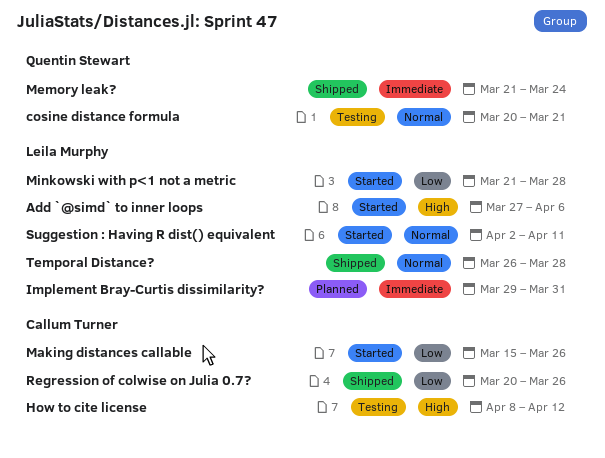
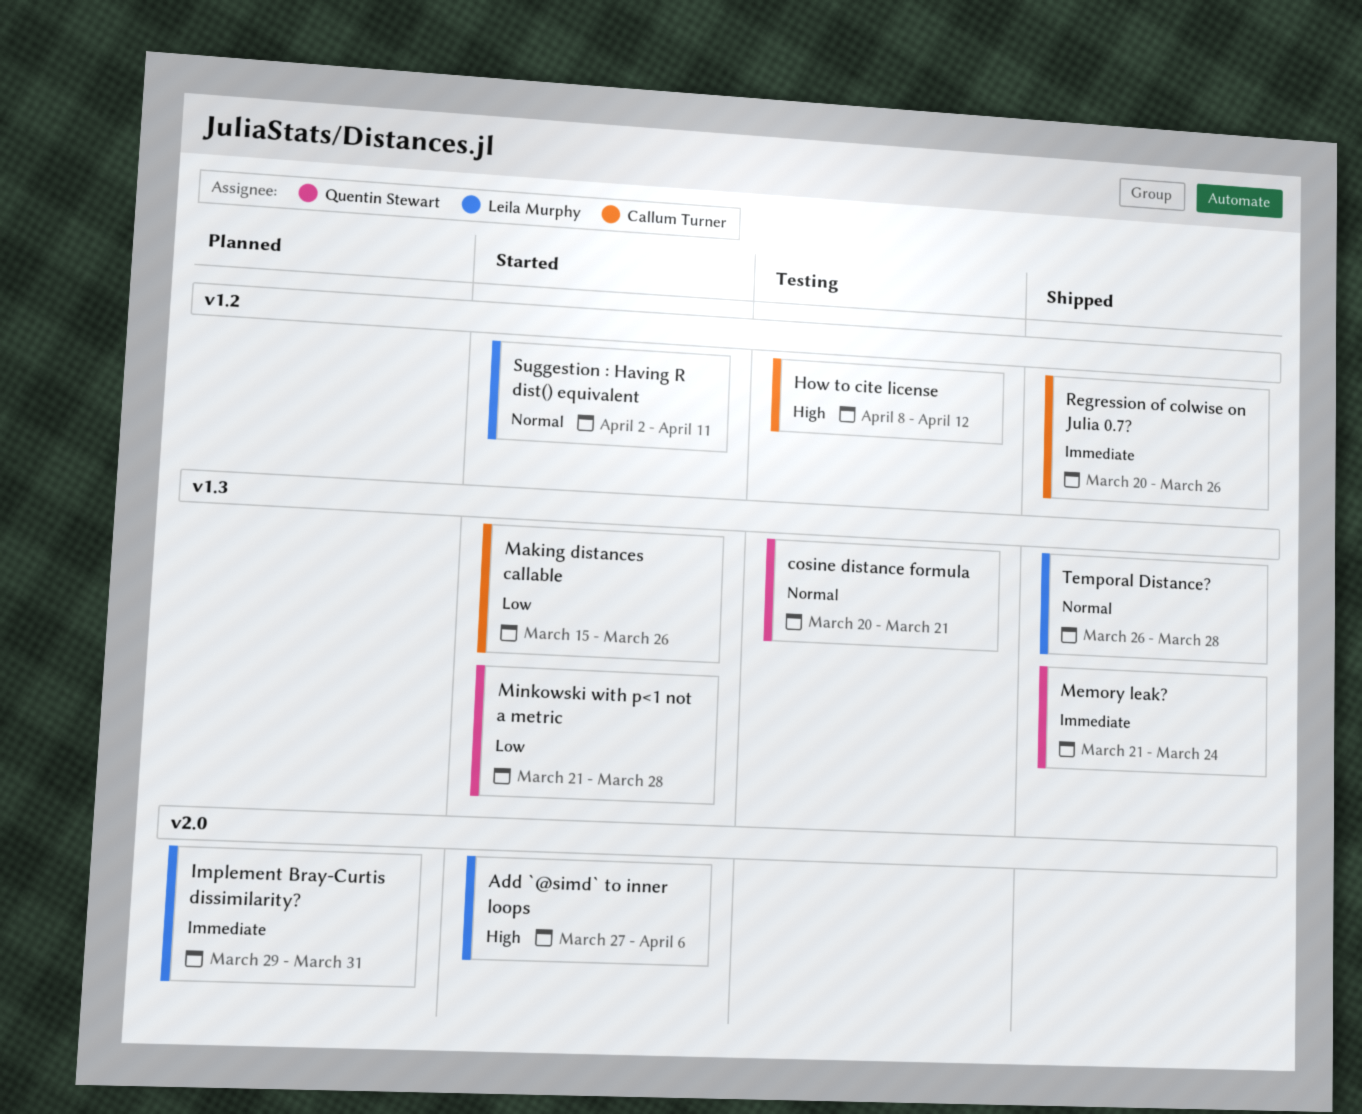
Minkowski with p<1 not a metric, owner: Leila Murphy -> Quentin Stewart
Regression of colwise on Julia 0.7?, priority: Low -> Immediate

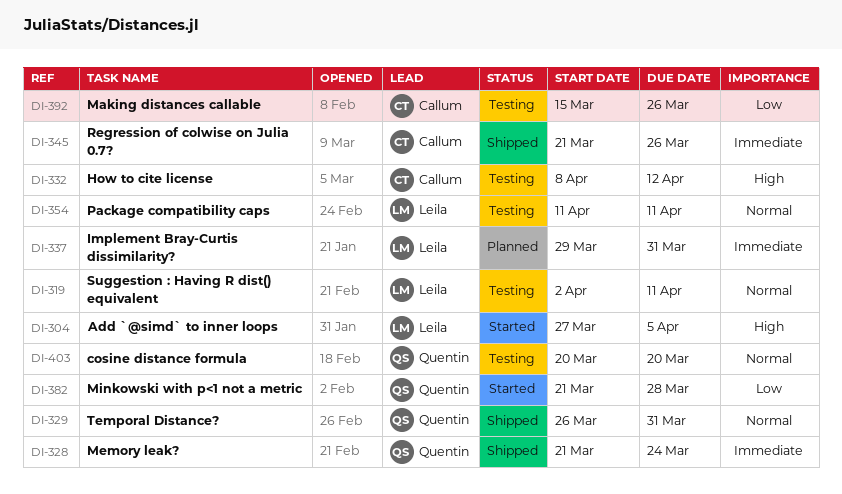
Add `@simd` to inner loops, due: Apr 6 -> Apr 5
cosine distance formula, due: Mar 21 -> Mar 20
Making distances callable, status: Started -> Testing
Package compatibility caps: none -> present
Regression of colwise on Julia 0.7?, start: Mar 20 -> Mar 21
Suggestion : Having R dist() equivalent, status: Started -> Testing
Temporal Distance?, owner: Leila Murphy -> Quentin Stewart
Temporal Distance?, due: Mar 28 -> Mar 31

